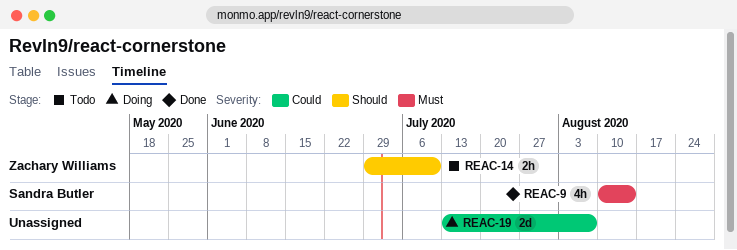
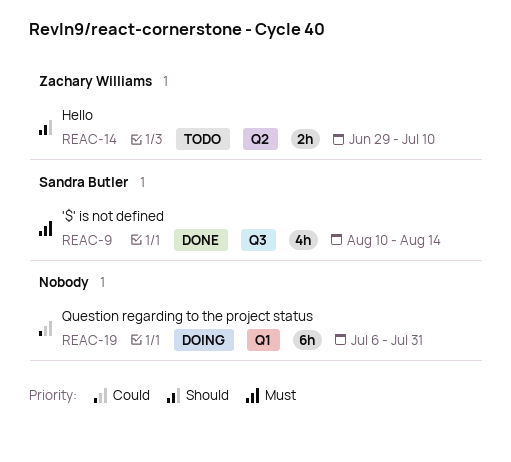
REAC-19, estimate: 2d -> 6h
REAC-19, start: Jul 13 -> Jul 6
REAC-19, due: Aug 7 -> Jul 31

